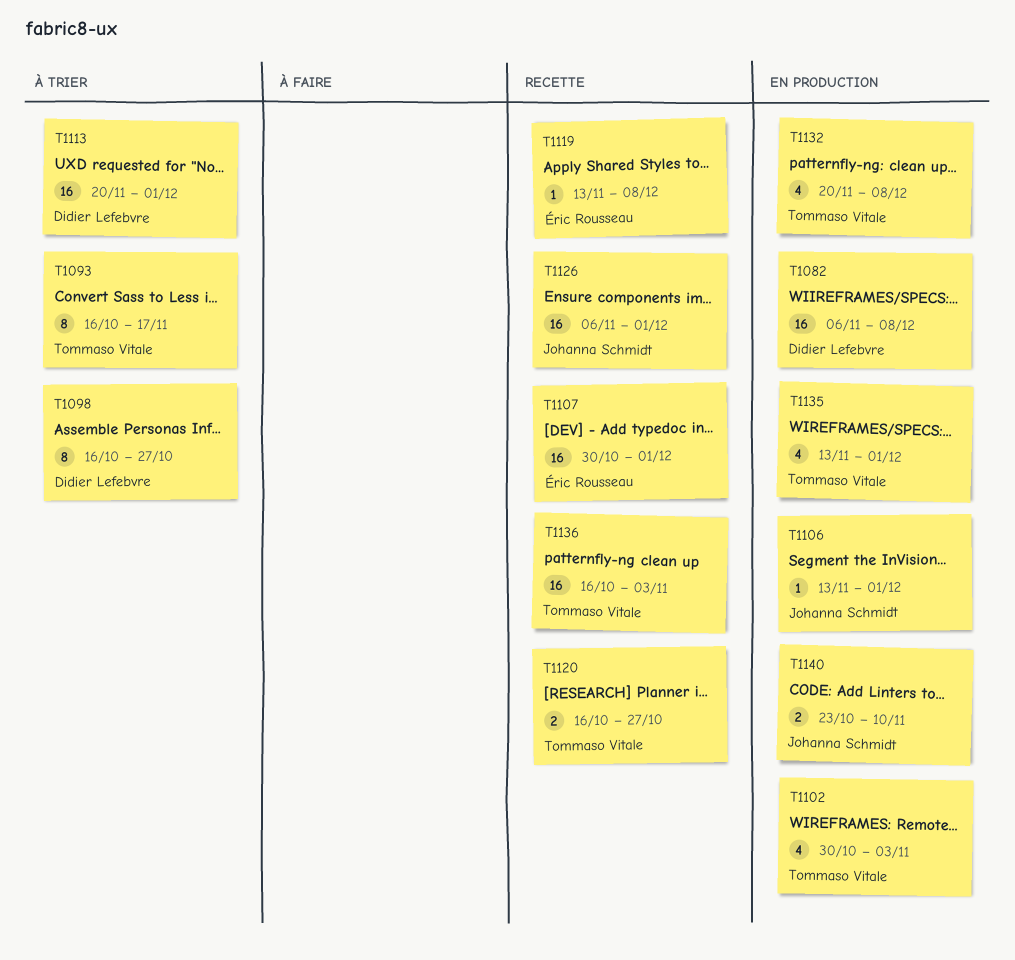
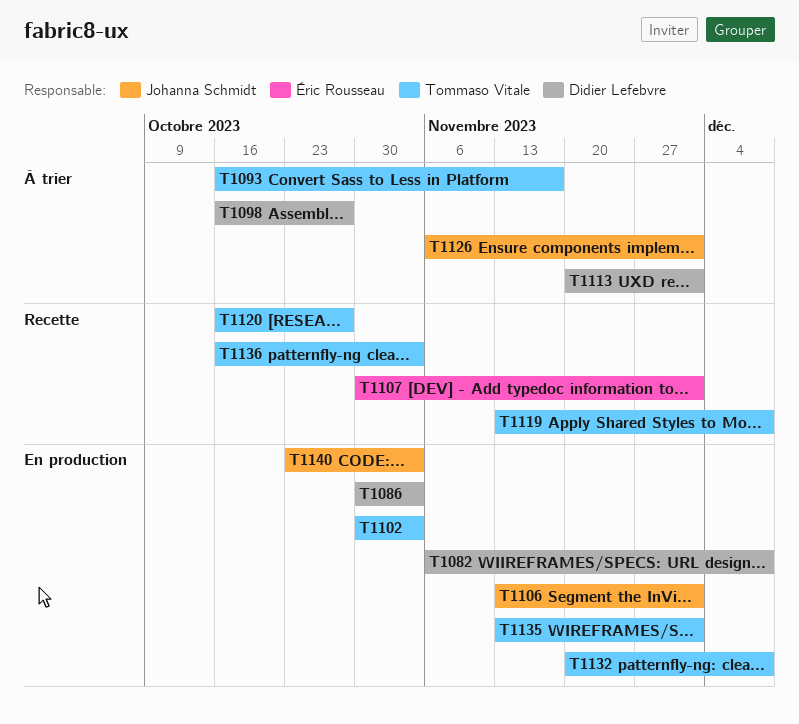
T1086: none -> present
T1119, owner: Éric Rousseau -> Tommaso Vitale
T1126, status: Recette -> À trier
T1140, due: Nov 10 -> Nov 3

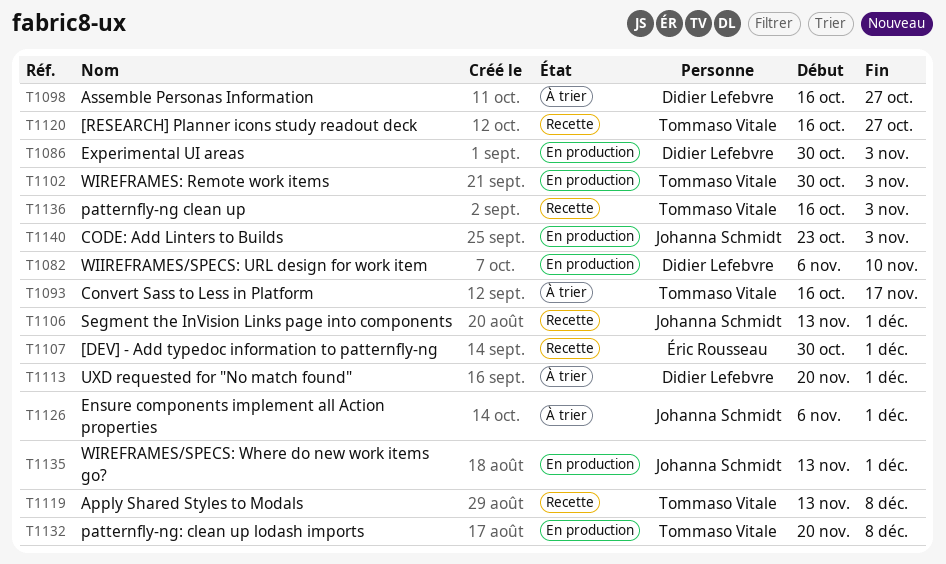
T1082, due: Dec 8 -> Nov 10
T1106, status: En production -> Recette
T1135, owner: Tommaso Vitale -> Johanna Schmidt

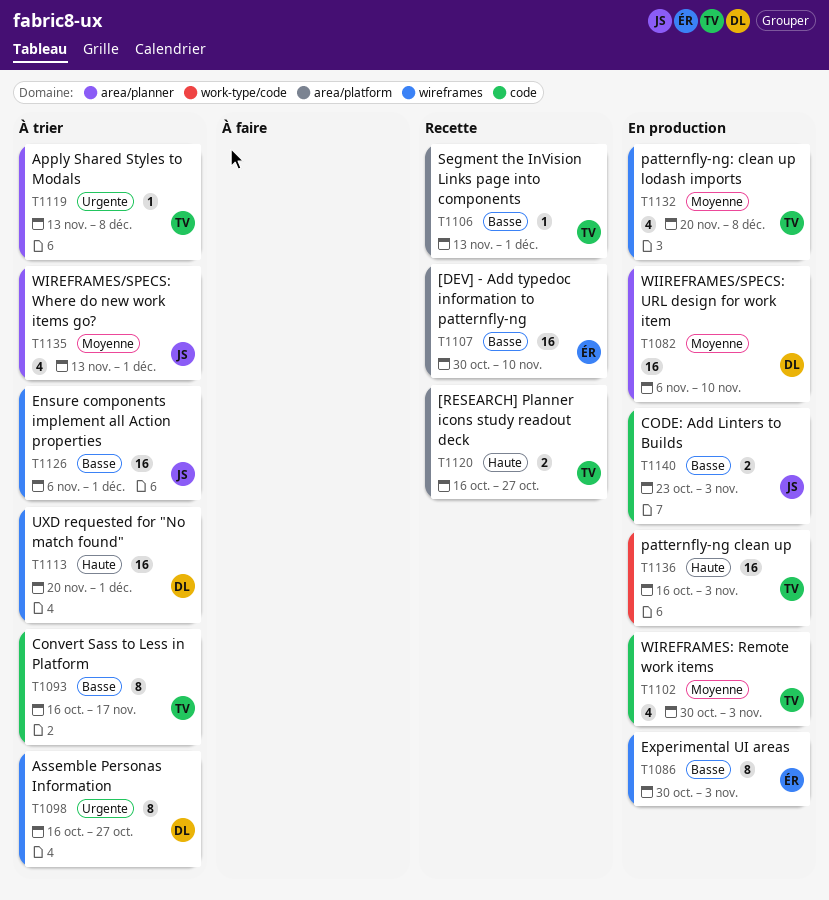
T1086, owner: Didier Lefebvre -> Éric Rousseau
T1106, owner: Johanna Schmidt -> Tommaso Vitale
T1107, due: Dec 1 -> Nov 10
T1119, status: Recette -> À trier
T1135, status: En production -> À trier
T1136, status: Recette -> En production

